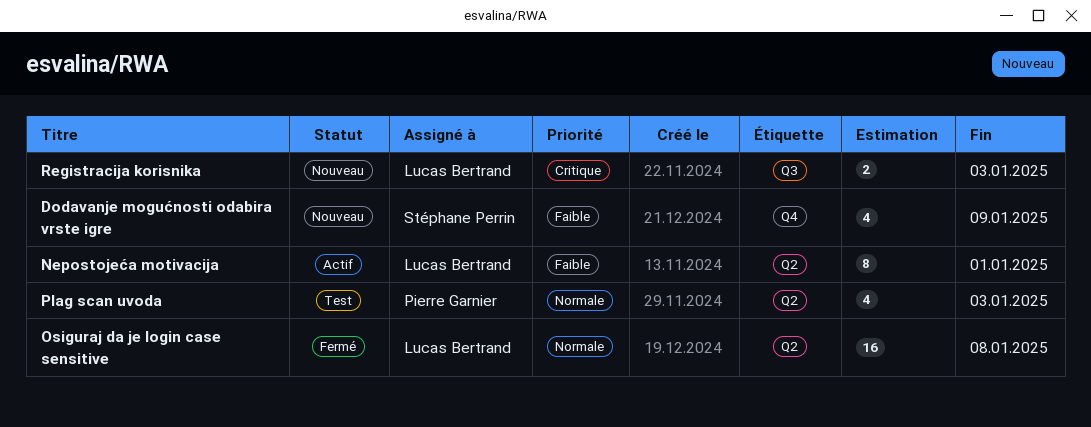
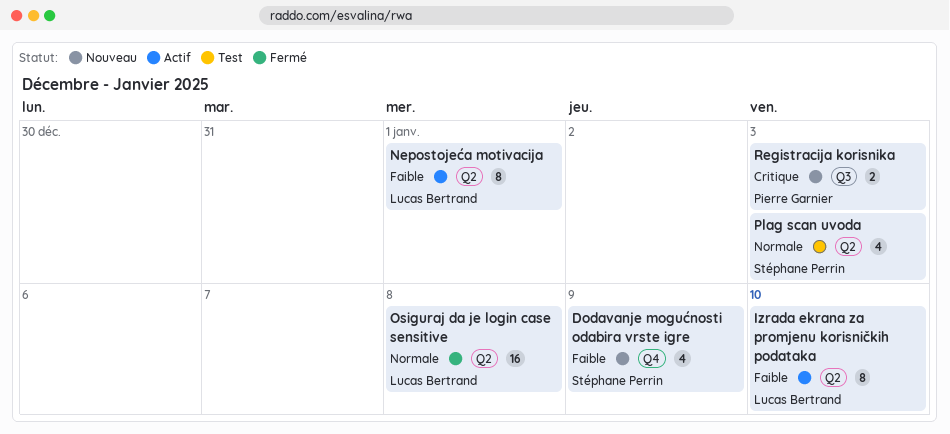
Izrada ekrana za promjenu korisničkih podataka: none -> present
Plag scan uvoda, owner: Pierre Garnier -> Stéphane Perrin
Registracija korisnika, owner: Lucas Bertrand -> Pierre Garnier

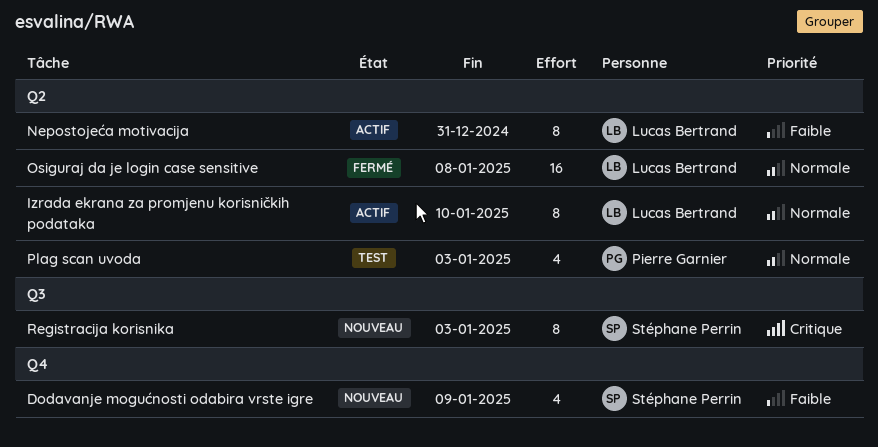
Izrada ekrana za promjenu korisničkih podataka, priority: Faible -> Normale
Nepostojeća motivacija, due: Jan 1 -> Dec 31
Plag scan uvoda, owner: Stéphane Perrin -> Pierre Garnier
Registracija korisnika, owner: Pierre Garnier -> Stéphane Perrin
Registracija korisnika, estimate: 2 -> 8

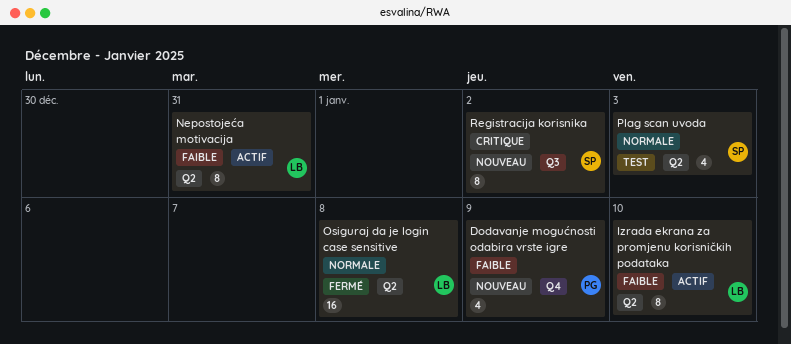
Dodavanje mogućnosti odabira vrste igre, owner: Stéphane Perrin -> Pierre Garnier
Izrada ekrana za promjenu korisničkih podataka, priority: Normale -> Faible
Plag scan uvoda, owner: Pierre Garnier -> Stéphane Perrin
Registracija korisnika, due: Jan 3 -> Jan 2

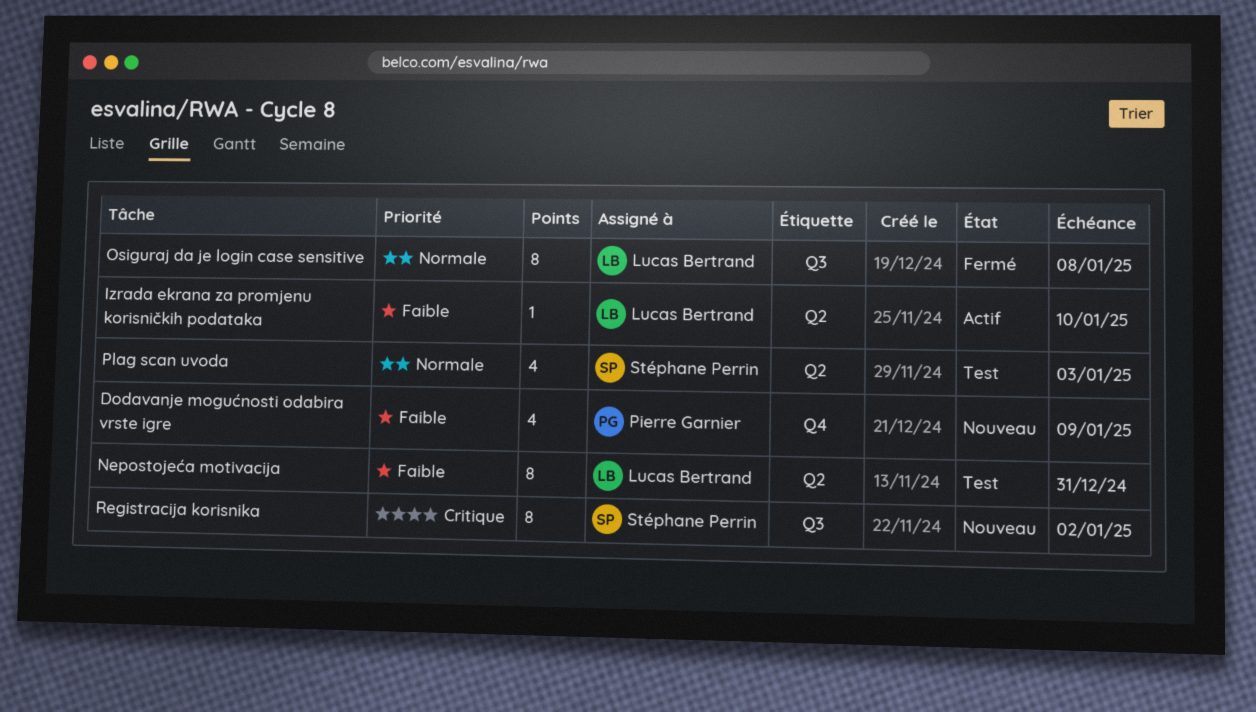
Izrada ekrana za promjenu korisničkih podataka, estimate: 8 -> 1
Nepostojeća motivacija, status: Actif -> Test
Osiguraj da je login case sensitive, label: Q2 -> Q3
Osiguraj da je login case sensitive, estimate: 16 -> 8

